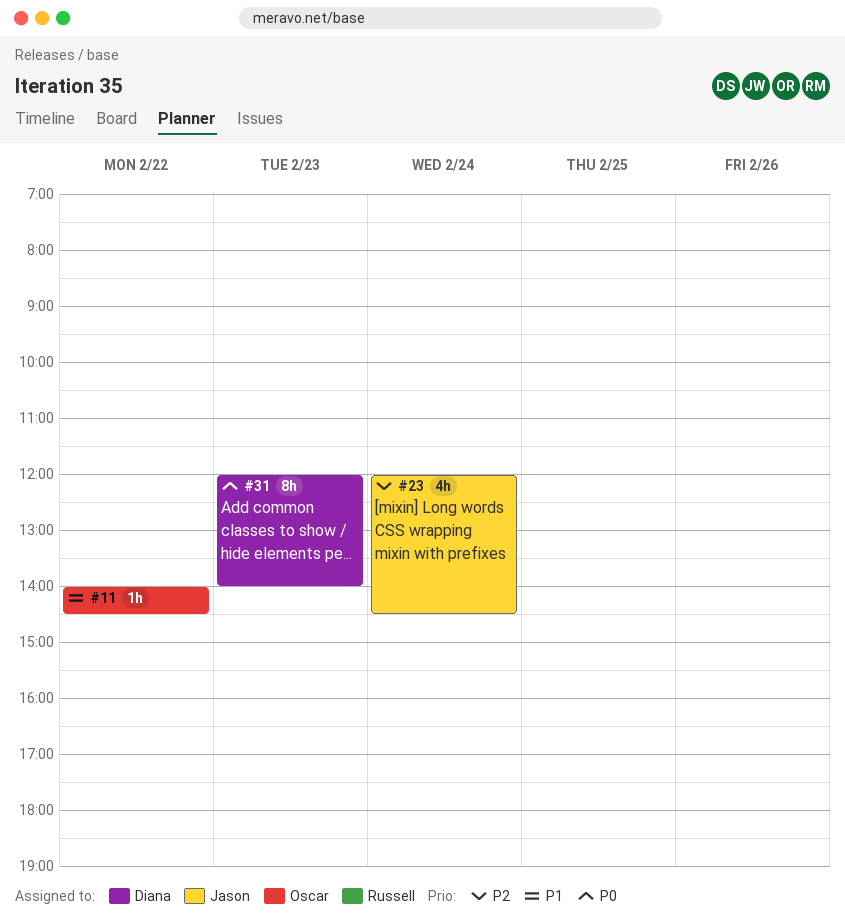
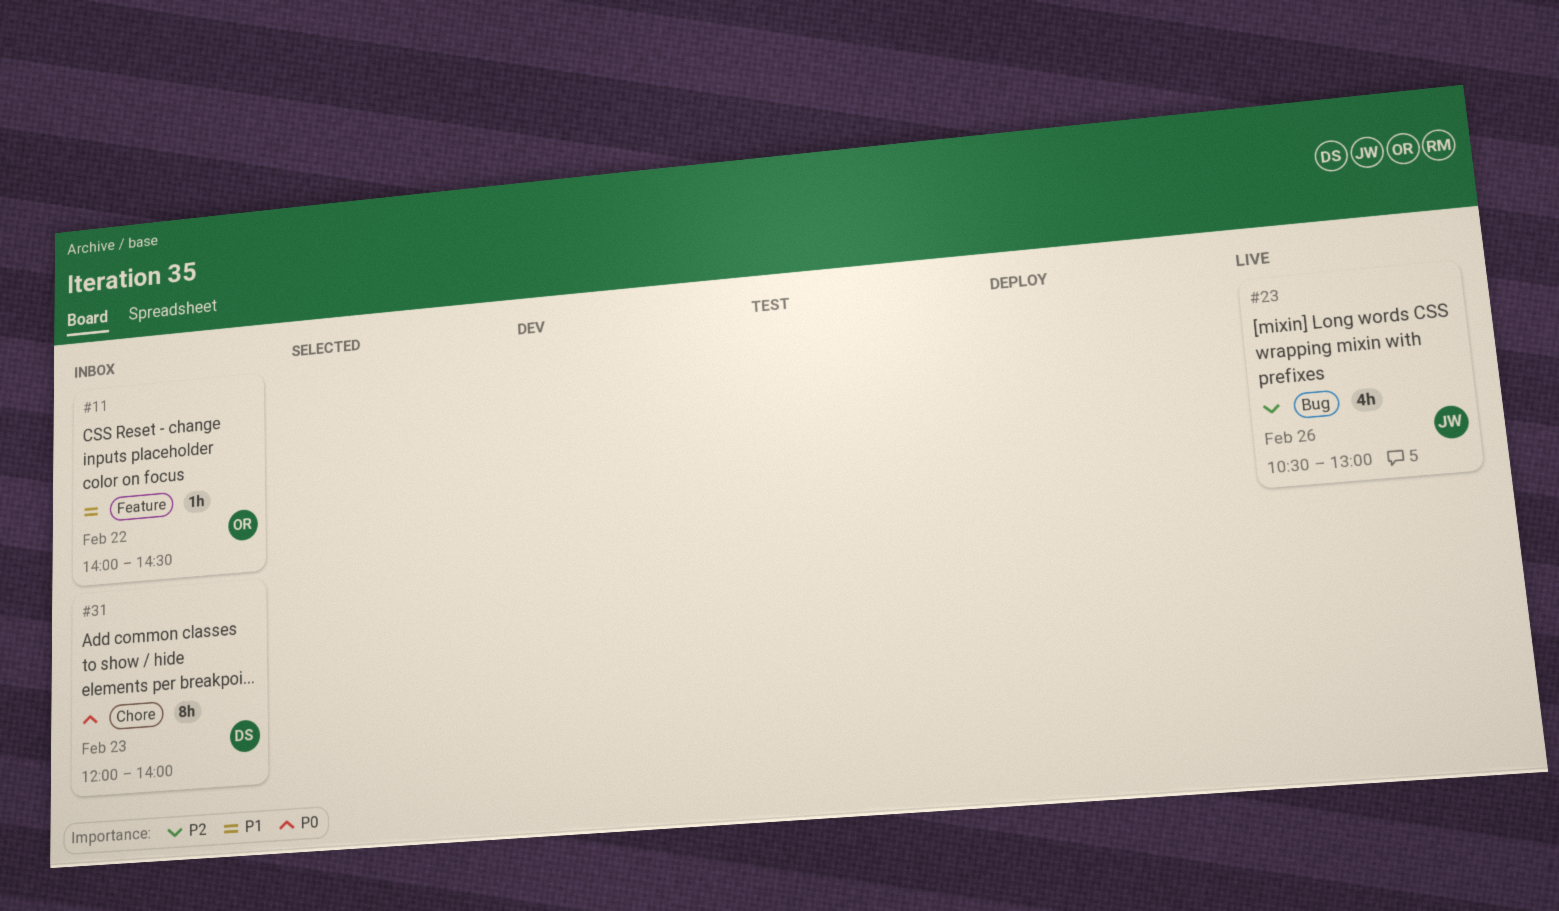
#23, day: Feb 24 -> Feb 26
#23, begins: 12:00 -> 10:30
#23, ends: 14:30 -> 13:00

